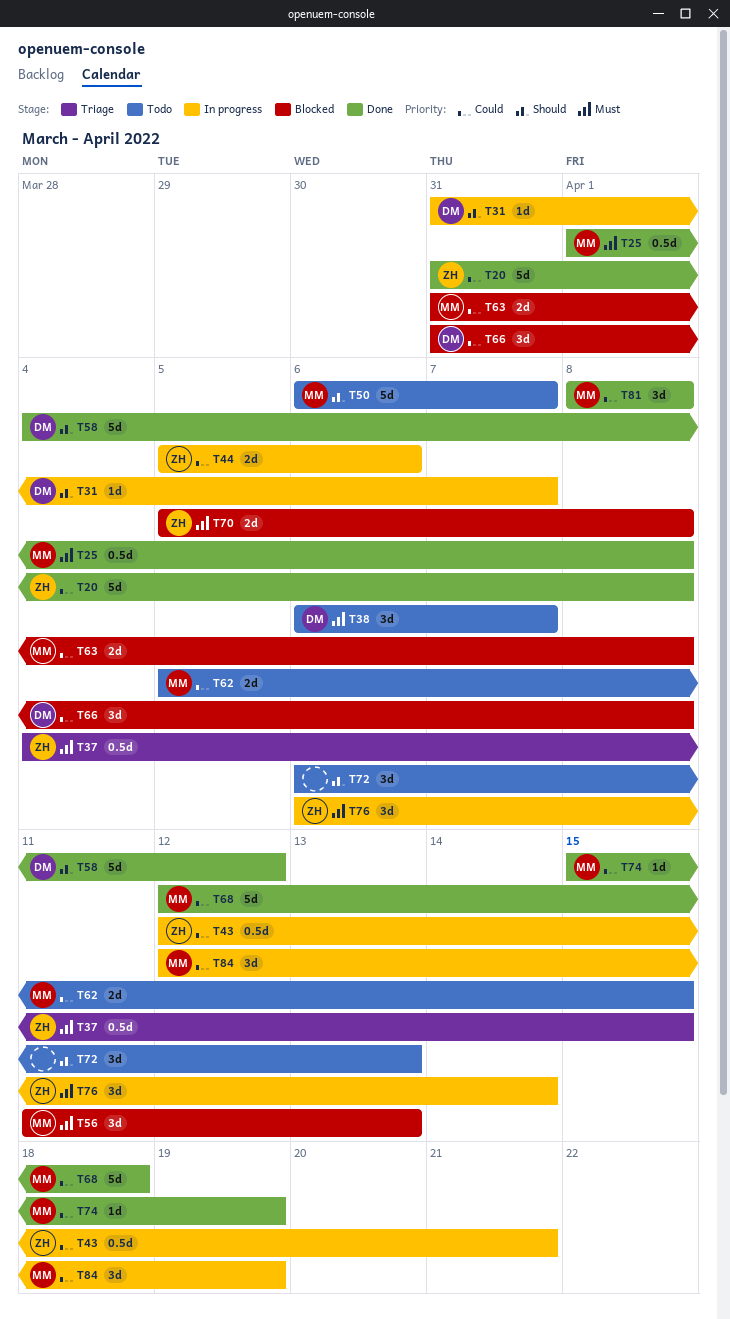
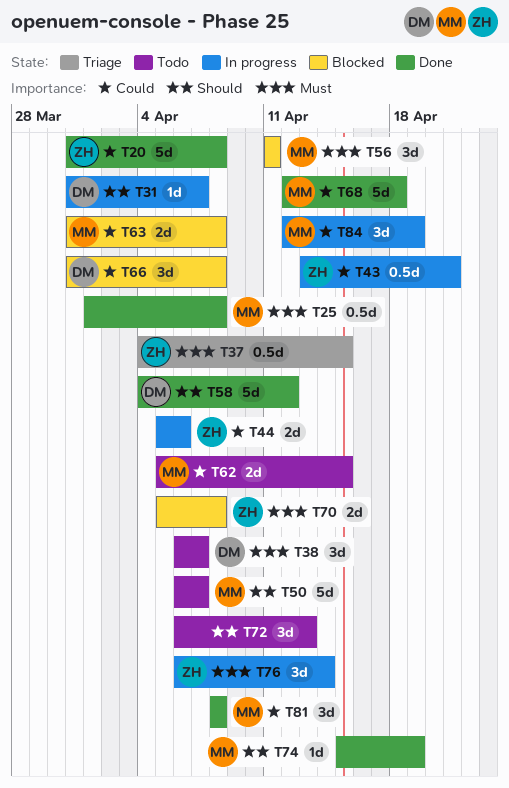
T43, start: Apr 12 -> Apr 13
T56, due: Apr 13 -> Apr 11
T74, priority: Could -> Should

